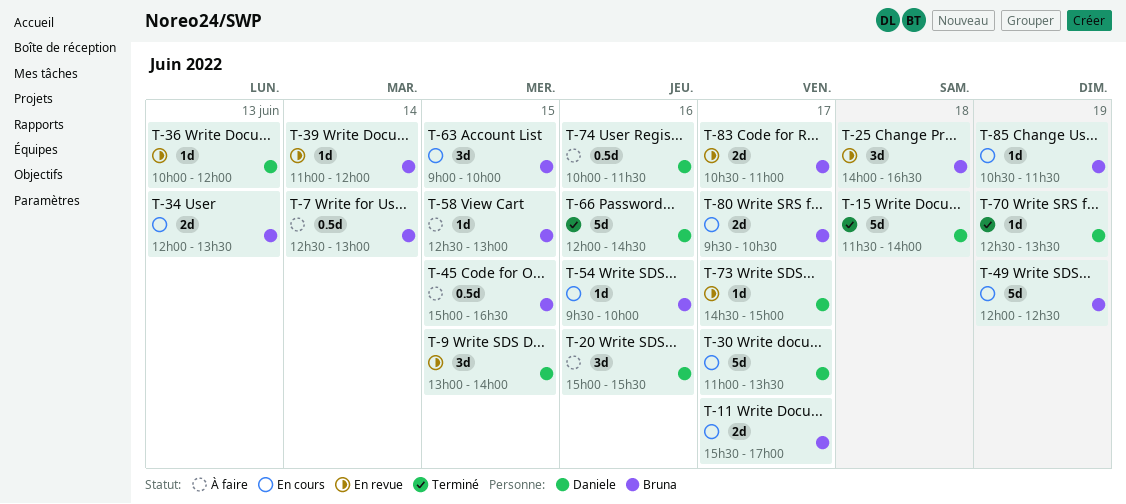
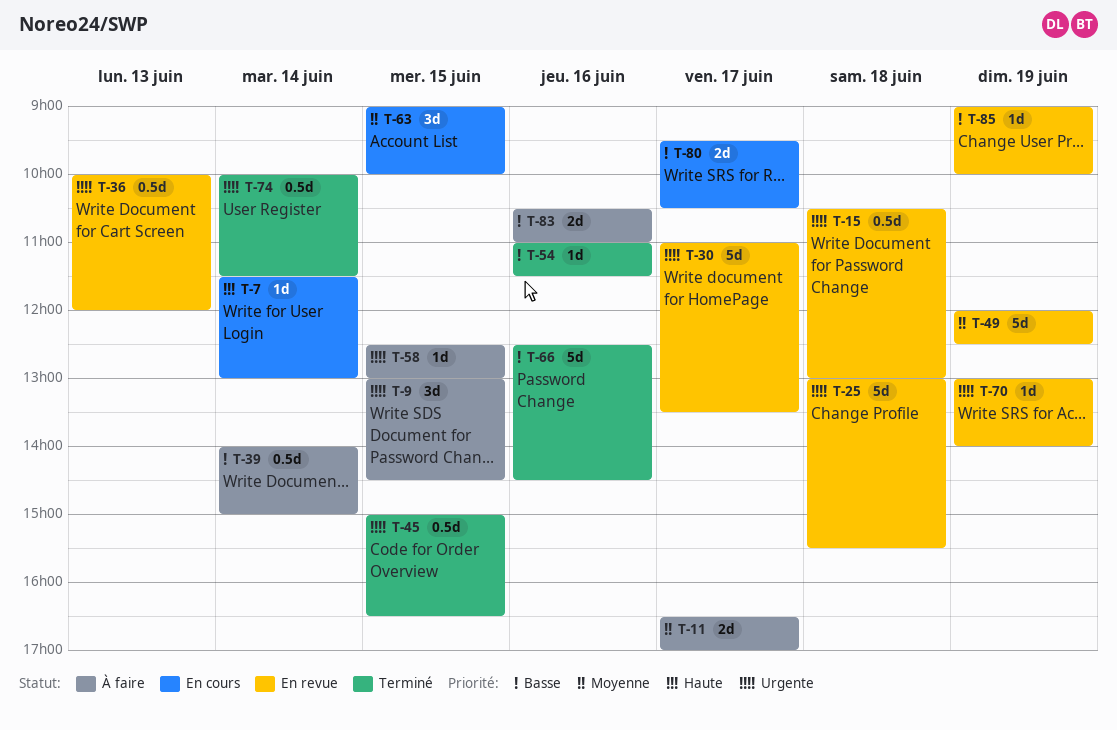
T-7, status: À faire -> En cours
T-7, estimate: 0.5d -> 1d
T-7, begins: 12:30 -> 11:30
T-9, status: En revue -> À faire
T-9, ends: 14:00 -> 14:30
T-11, status: En cours -> À faire
T-11, begins: 15:30 -> 16:30
T-15, status: Terminé -> En revue
T-15, estimate: 5d -> 0.5d
T-15, begins: 11:30 -> 10:30
T-15, ends: 14:00 -> 13:00
T-20: present -> none
T-25, estimate: 3d -> 5d
T-25, begins: 14:00 -> 13:00
T-25, ends: 16:30 -> 15:30
T-30, status: En cours -> En revue
T-34: present -> none
T-36, estimate: 1d -> 0.5d
T-39, status: En revue -> À faire
T-39, estimate: 1d -> 0.5d
T-39, begins: 11:00 -> 14:00
T-39, ends: 12:00 -> 15:00
T-45, status: À faire -> Terminé
T-49, status: En cours -> En revue
T-54, status: En cours -> Terminé
T-54, begins: 09:30 -> 11:00
T-54, ends: 10:00 -> 11:30
T-66, begins: 12:00 -> 12:30
T-70, status: Terminé -> En revue
T-70, begins: 12:30 -> 13:00
T-70, ends: 13:30 -> 14:00
T-73: present -> none
T-74, status: À faire -> Terminé
T-74, day: Jun 16 -> Jun 14
T-83, status: En revue -> À faire
T-83, day: Jun 17 -> Jun 16
T-85, status: En cours -> En revue
T-85, begins: 10:30 -> 09:00
T-85, ends: 11:30 -> 10:00

